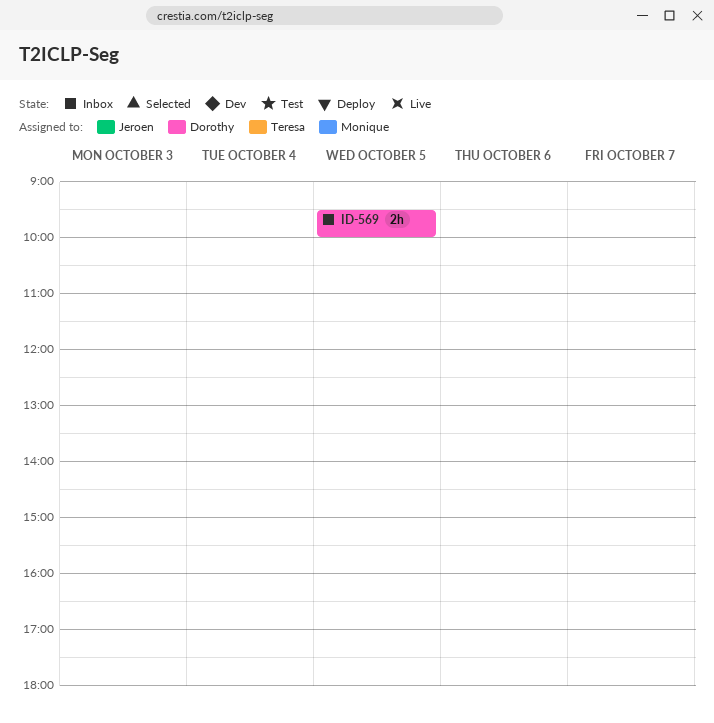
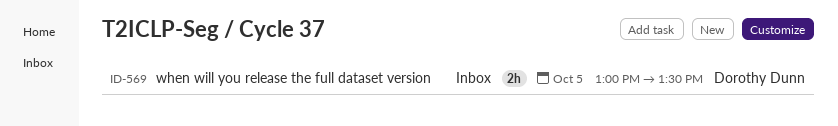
ID-569, begins: 09:30 -> 13:00
ID-569, ends: 10:00 -> 13:30

